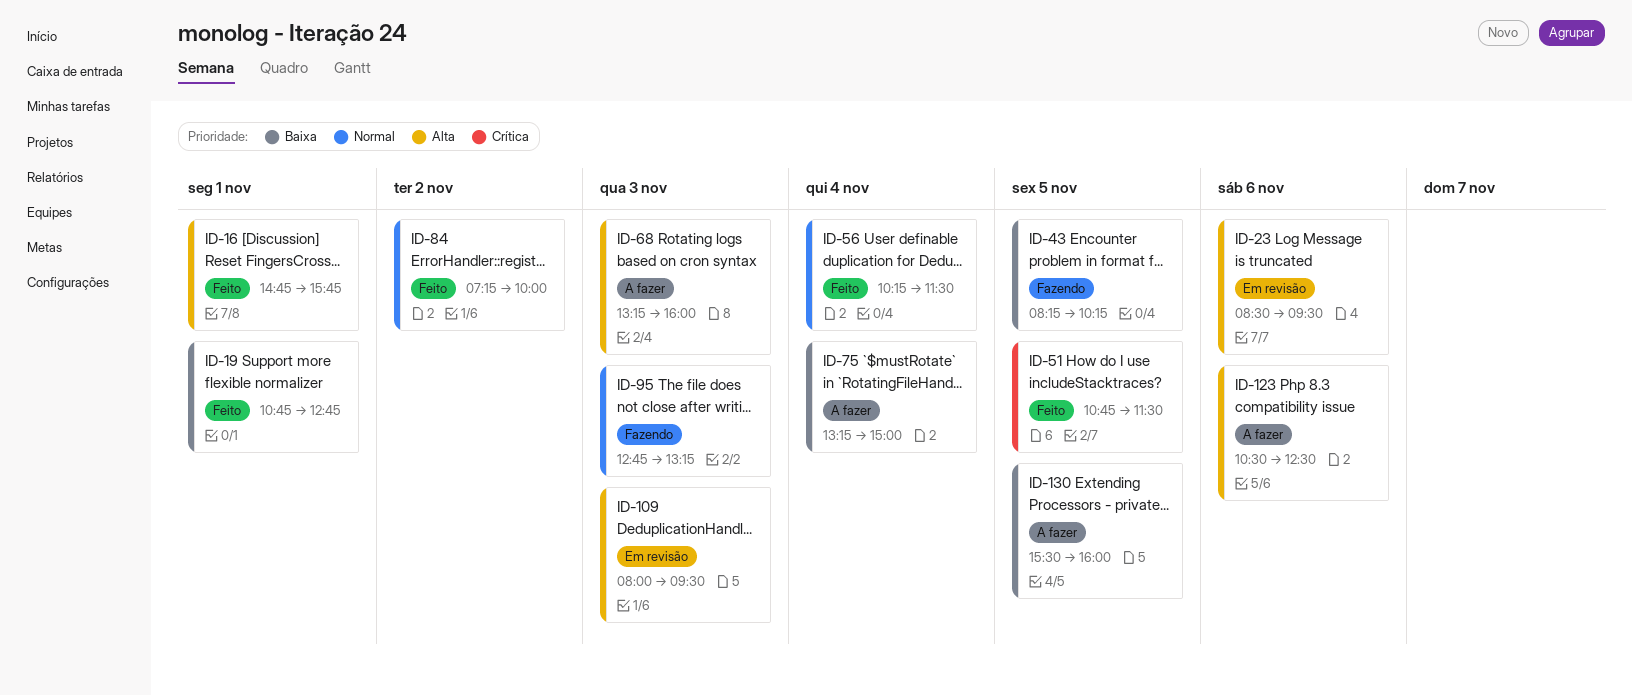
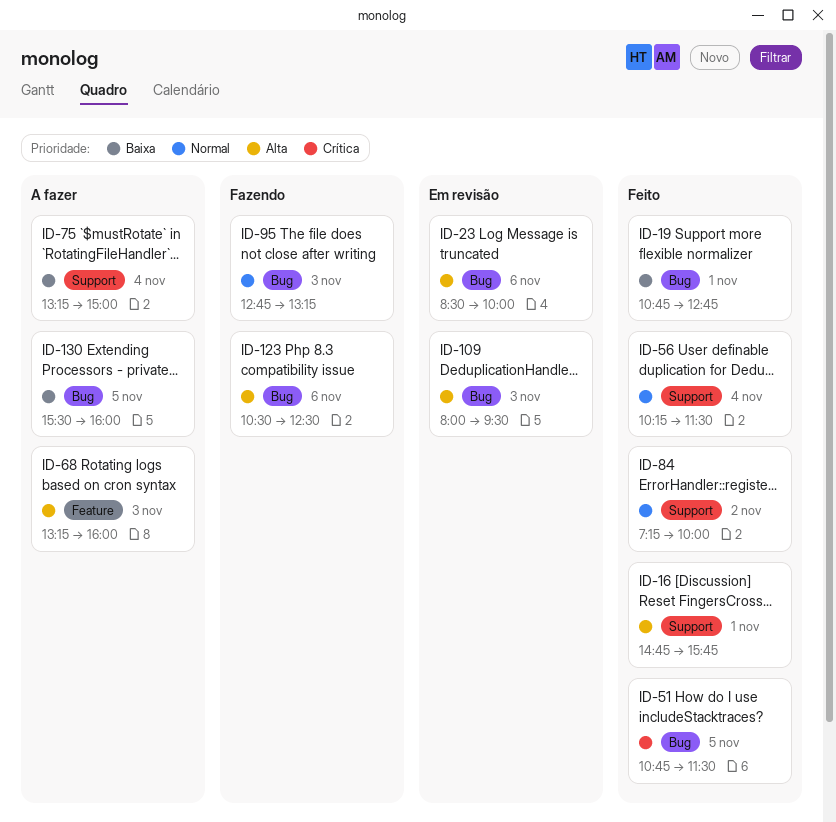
ID-23, ends: 09:30 -> 10:00
ID-43: present -> none
ID-123, status: A fazer -> Fazendo

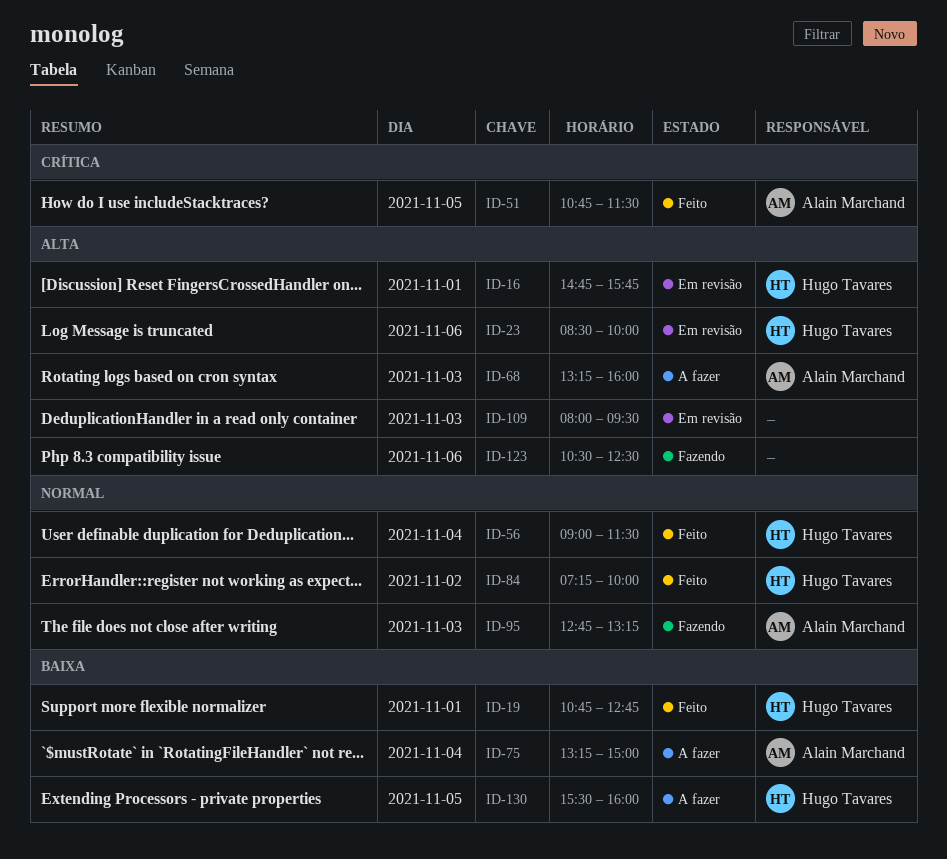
ID-16, status: Feito -> Em revisão
ID-56, begins: 10:15 -> 09:00

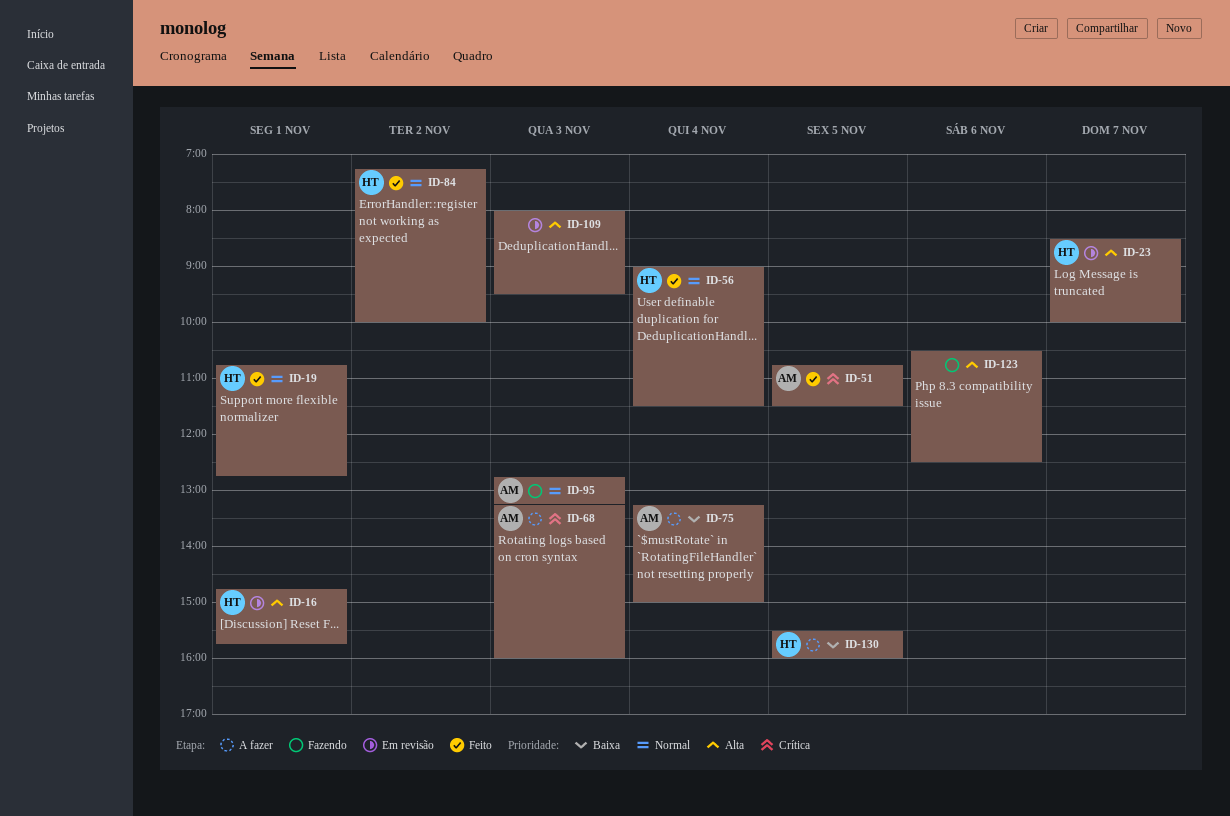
ID-19, priority: Baixa -> Normal
ID-23, day: Nov 6 -> Nov 7
ID-68, priority: Alta -> Crítica

